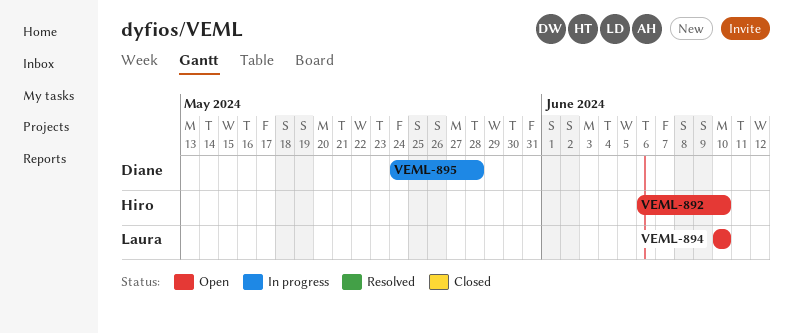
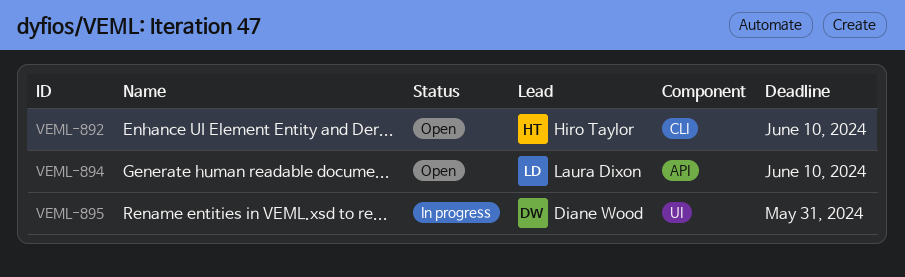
VEML-895, due: May 28 -> May 31

